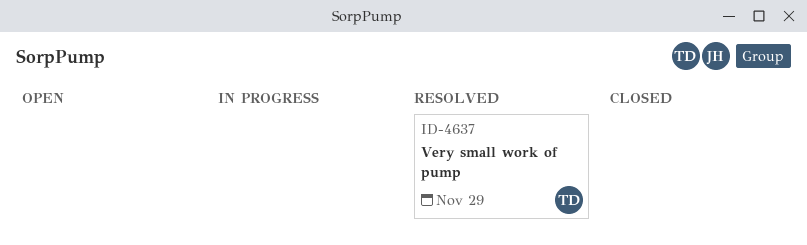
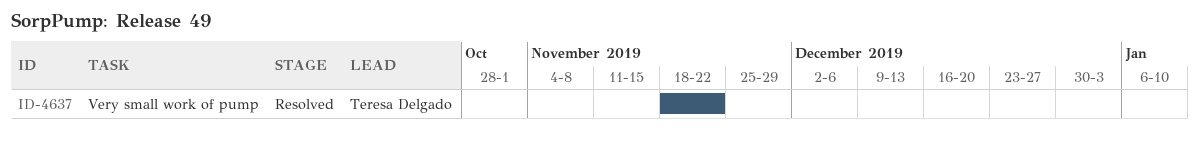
ID-4637, due: Nov 29 -> Nov 22

